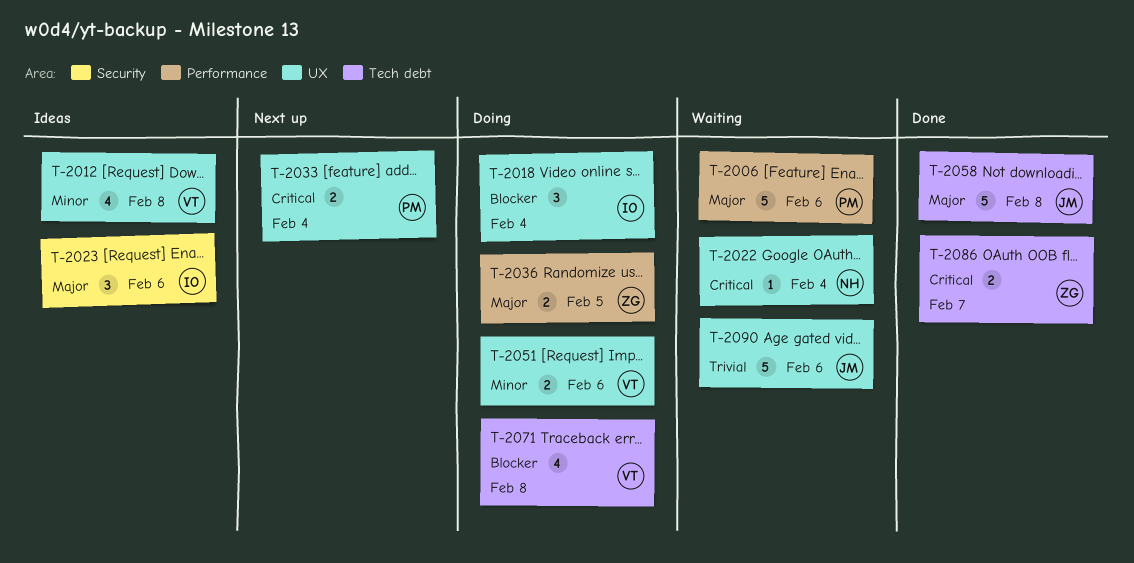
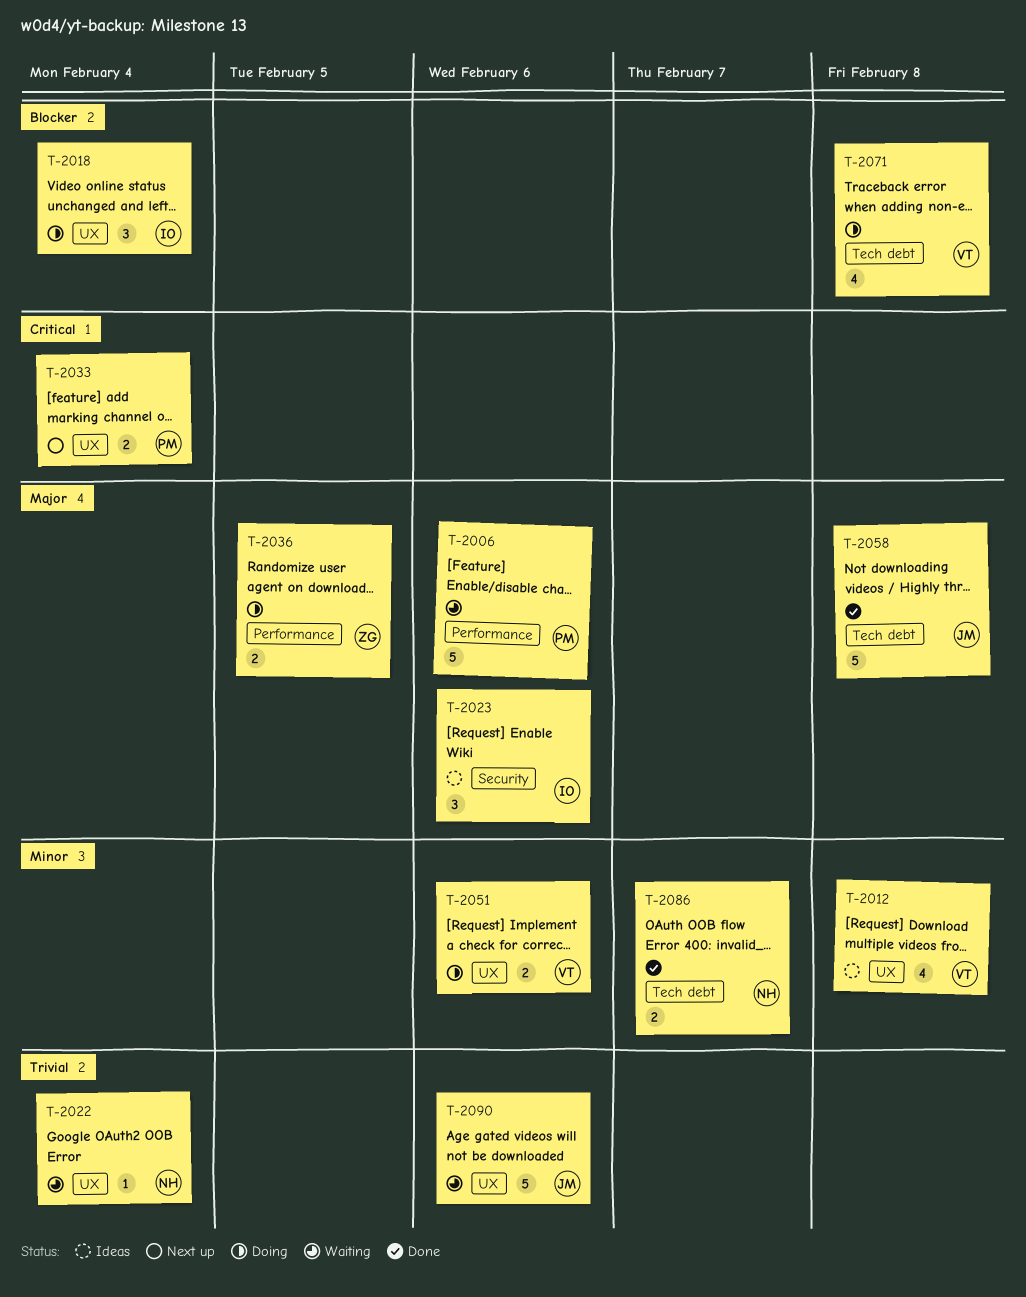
T-2022, priority: Critical -> Trivial
T-2086, owner: ZG -> NH
T-2086, priority: Critical -> Minor

